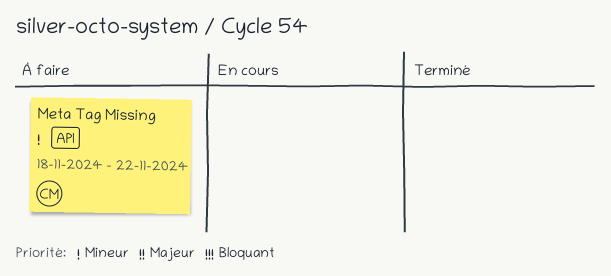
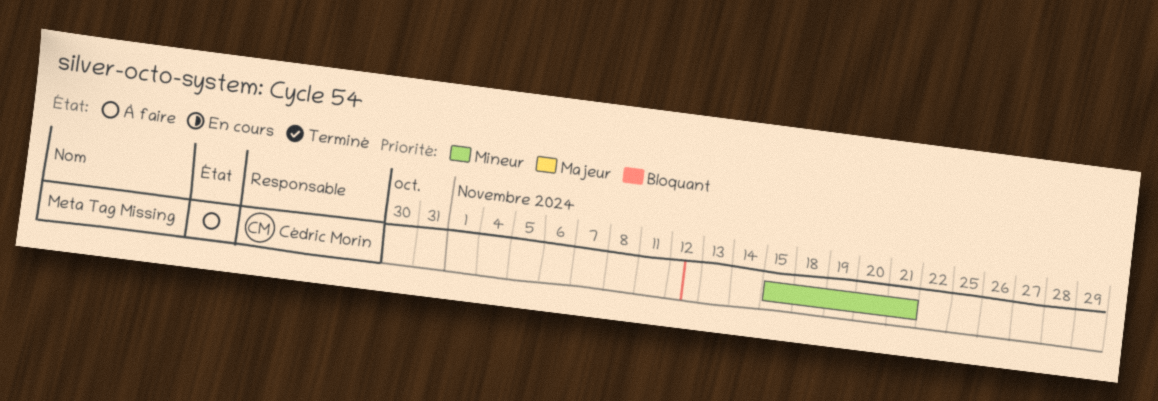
Meta Tag Missing, start: Nov 18 -> Nov 15
Meta Tag Missing, due: Nov 22 -> Nov 21

